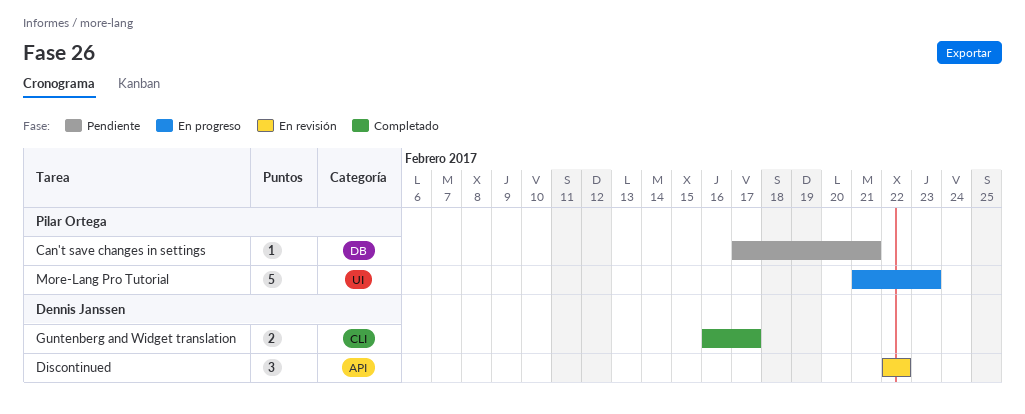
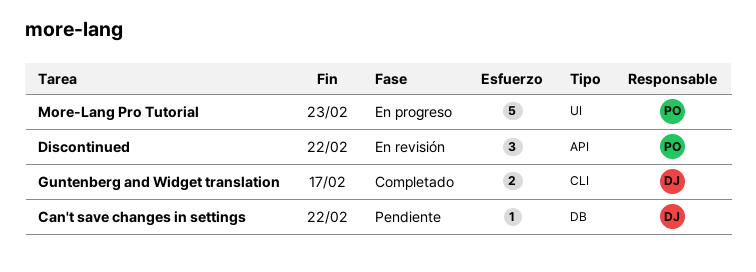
Can't save changes in settings, owner: Pilar Ortega -> Dennis Janssen
Can't save changes in settings, due: Feb 21 -> Feb 22
Discontinued, owner: Dennis Janssen -> Pilar Ortega

